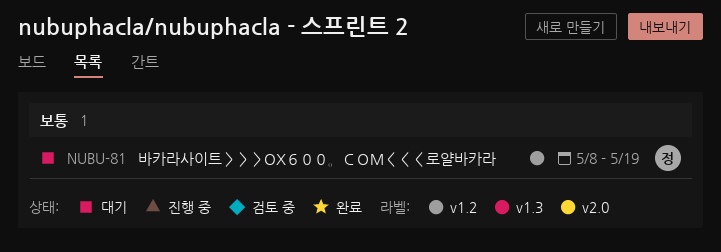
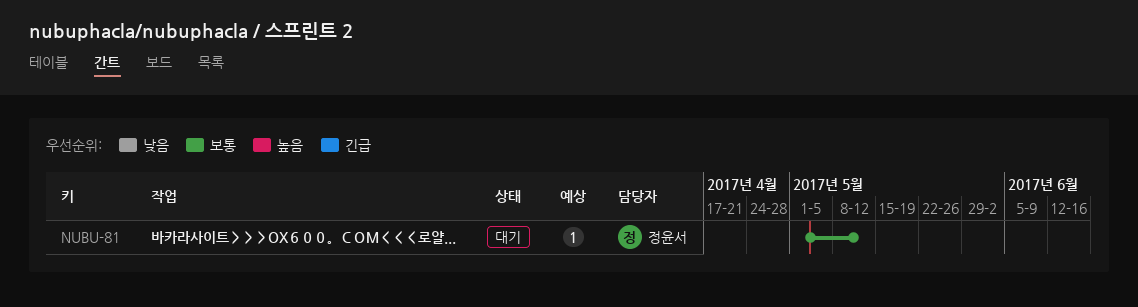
NUBU-81, start: May 8 -> May 1
NUBU-81, due: May 19 -> May 12

